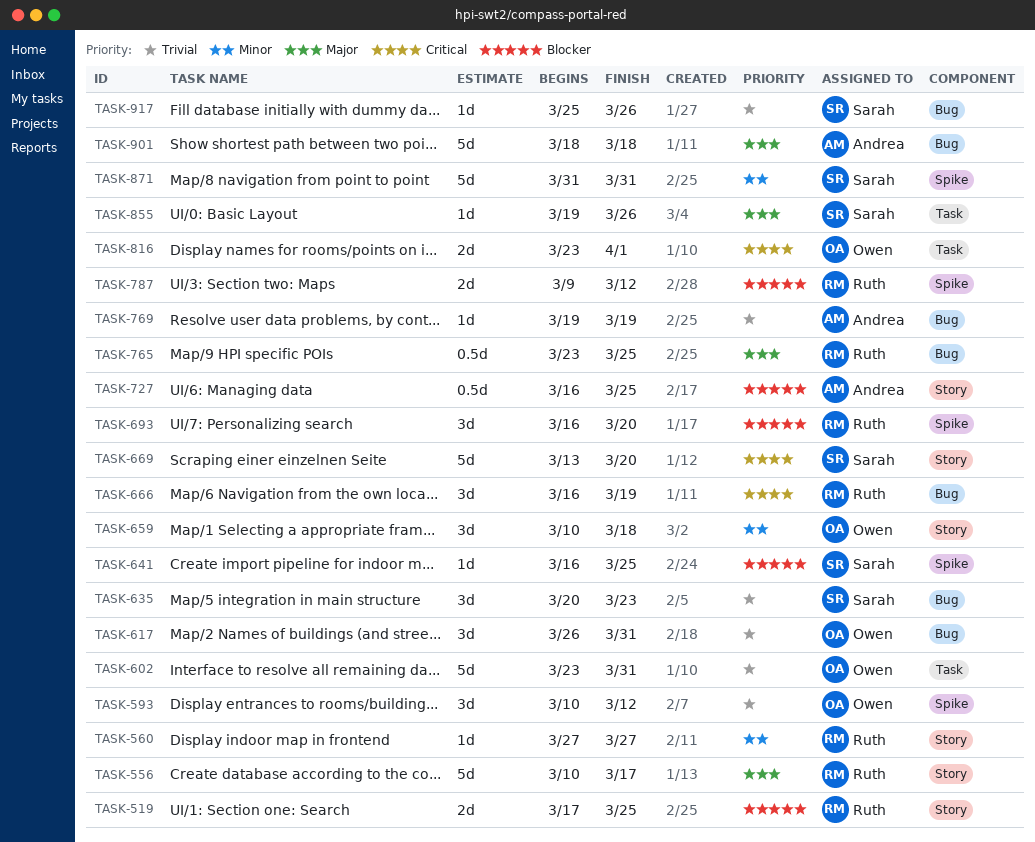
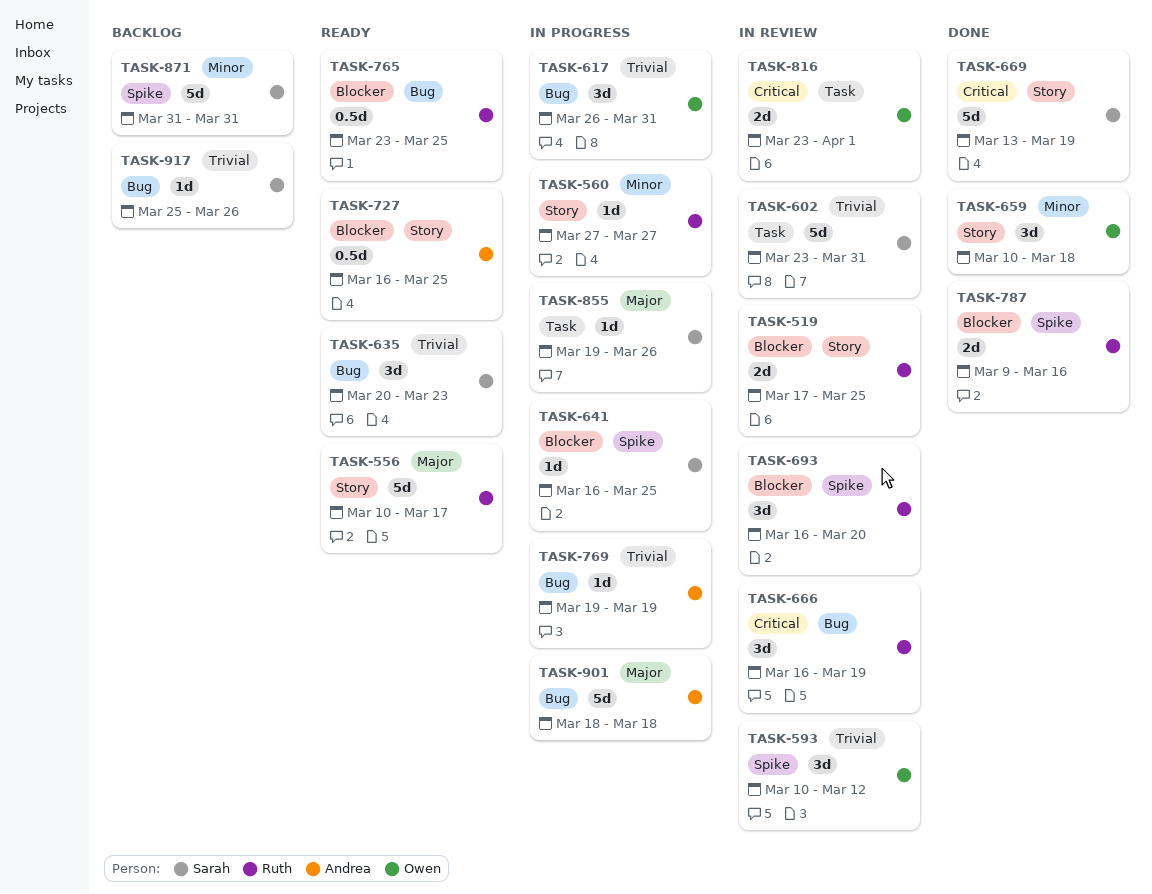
TASK-602, owner: Owen -> Sarah
TASK-669, due: Mar 20 -> Mar 19
TASK-765, priority: Major -> Blocker
TASK-787, due: Mar 12 -> Mar 16

